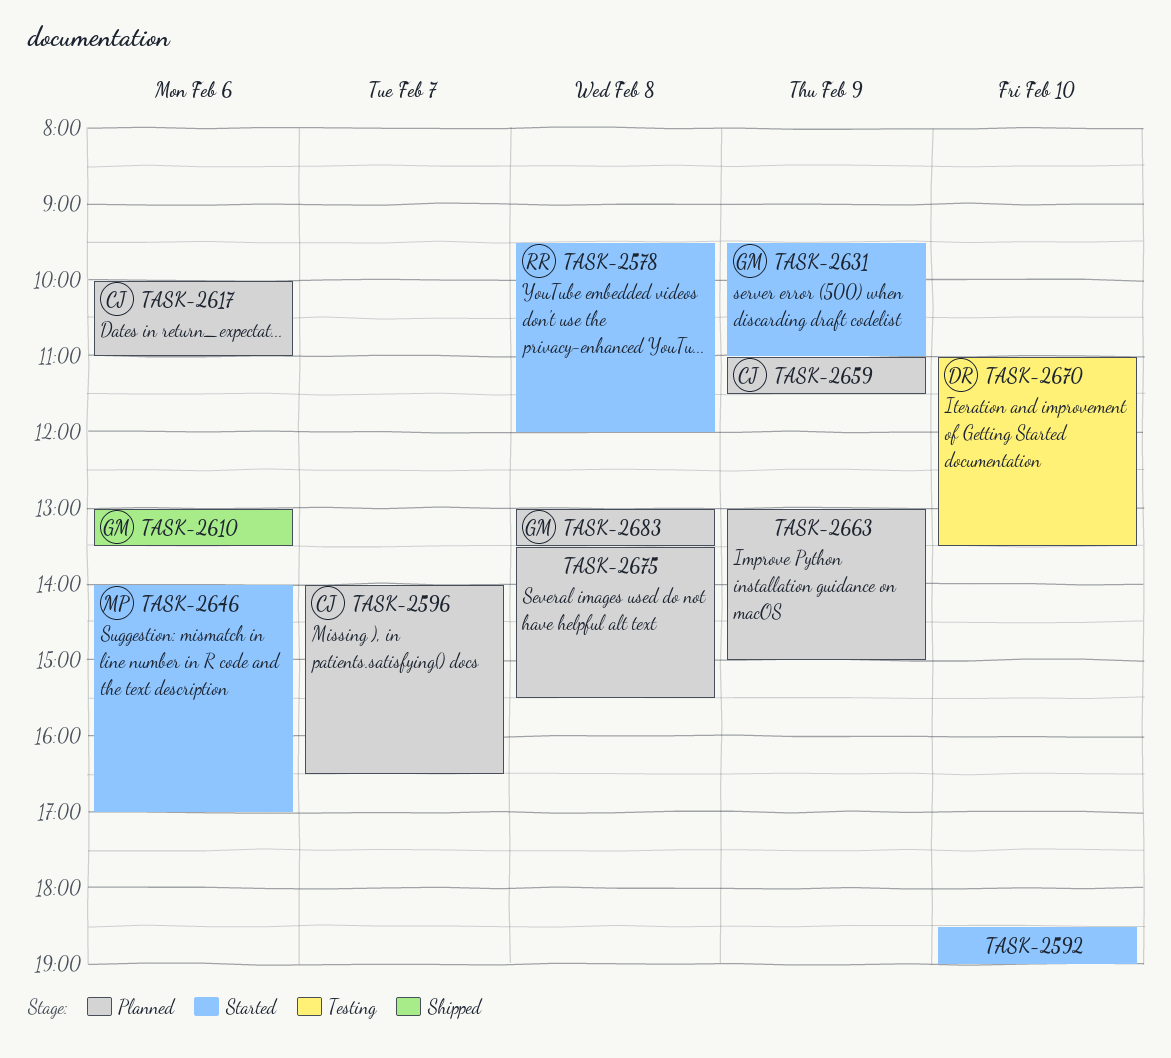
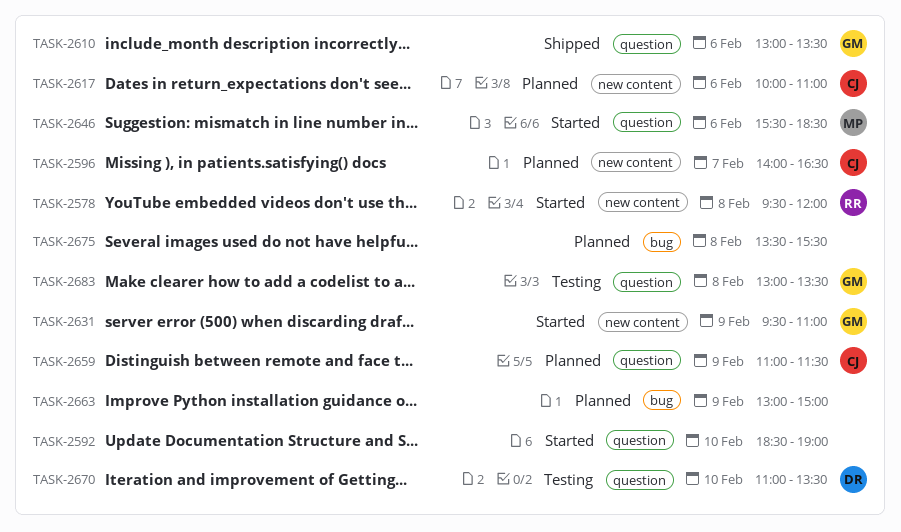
TASK-2646, begins: 14:00 -> 15:30
TASK-2646, ends: 17:00 -> 18:30
TASK-2683, status: Planned -> Testing

